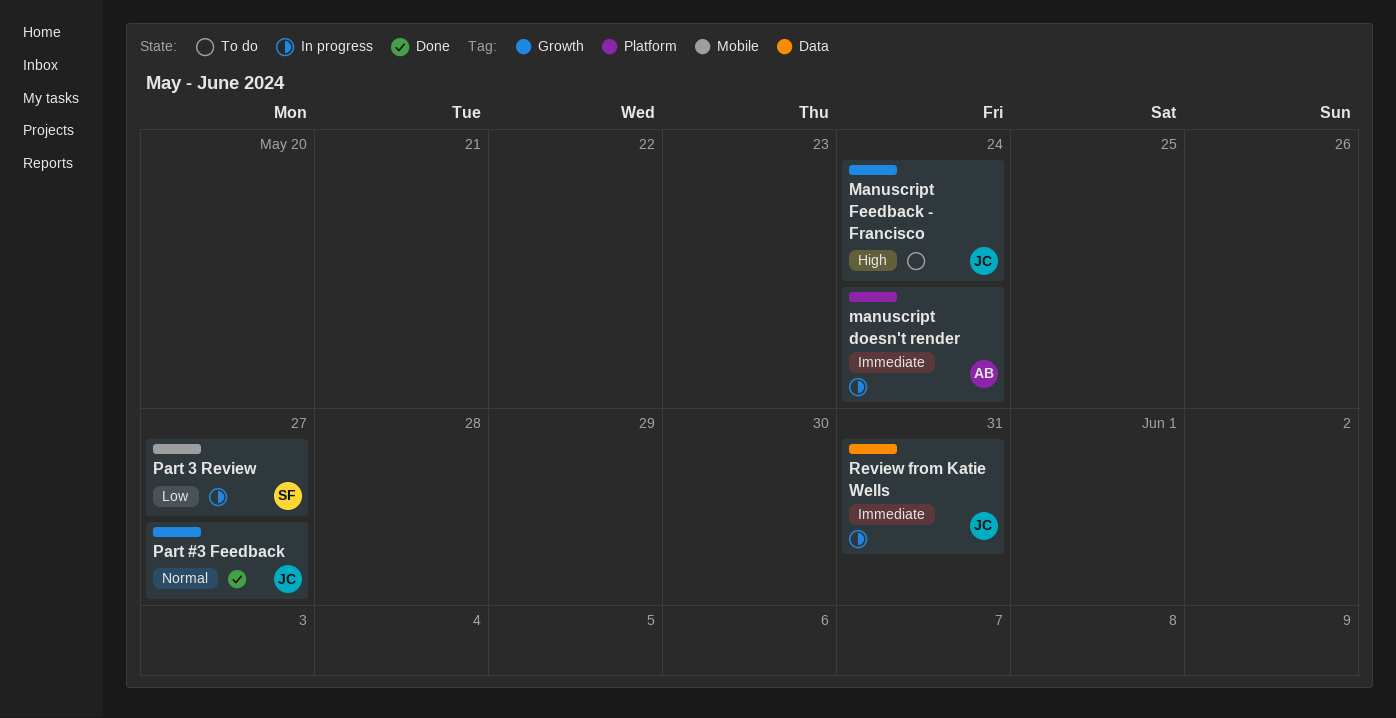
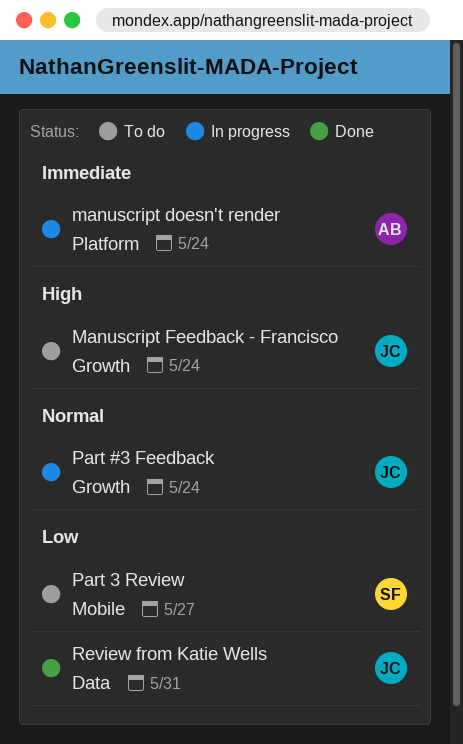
Part #3 Feedback, status: Done -> In progress
Part #3 Feedback, due: May 27 -> May 24
Part 3 Review, status: In progress -> To do
Review from Katie Wells, status: In progress -> Done
Review from Katie Wells, priority: Immediate -> Low

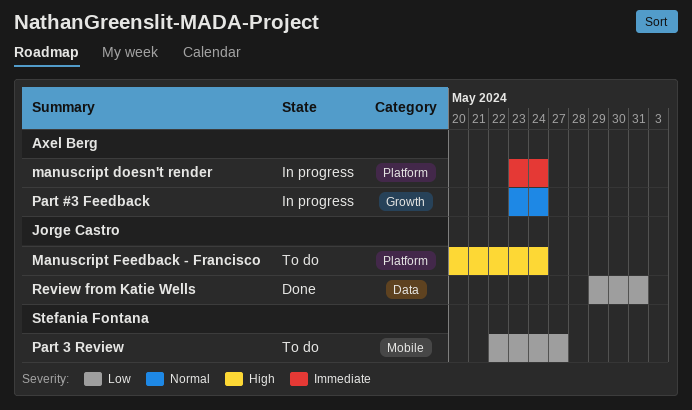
Manuscript Feedback - Francisco, label: Growth -> Platform
Part #3 Feedback, owner: Jorge Castro -> Axel Berg

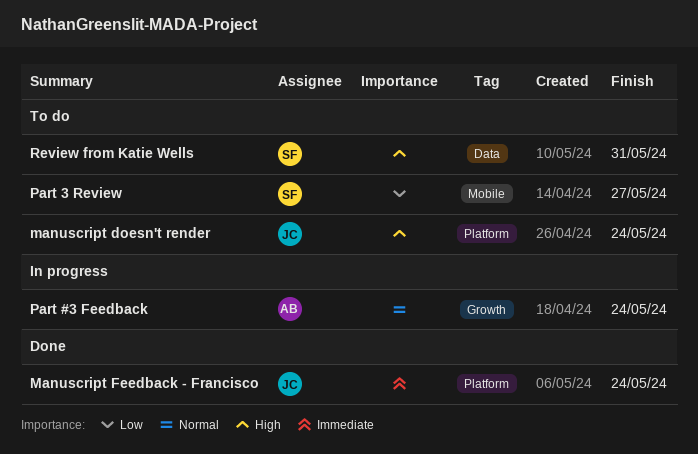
manuscript doesn't render, status: In progress -> To do
manuscript doesn't render, owner: Axel Berg -> Jorge Castro
manuscript doesn't render, priority: Immediate -> High
Manuscript Feedback - Francisco, status: To do -> Done
Manuscript Feedback - Francisco, priority: High -> Immediate
Review from Katie Wells, status: Done -> To do
Review from Katie Wells, owner: Jorge Castro -> Stefania Fontana
Review from Katie Wells, priority: Low -> High

